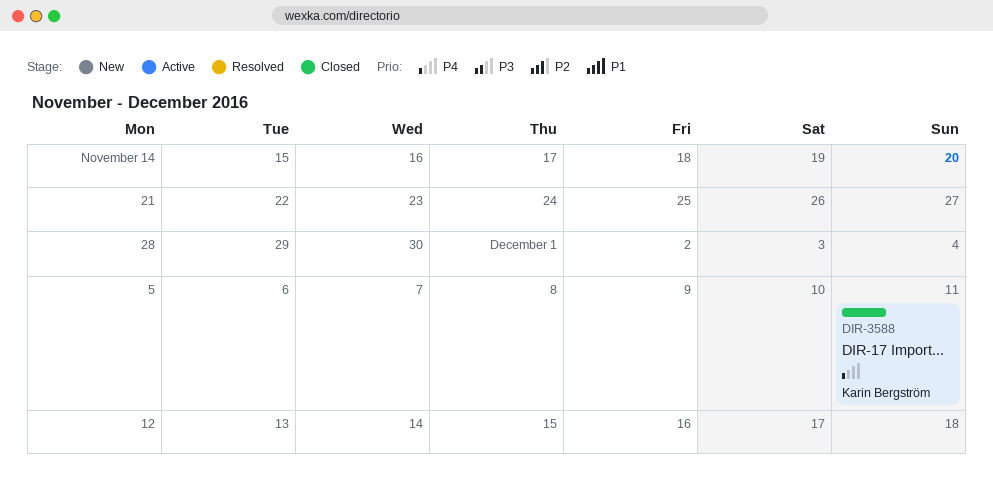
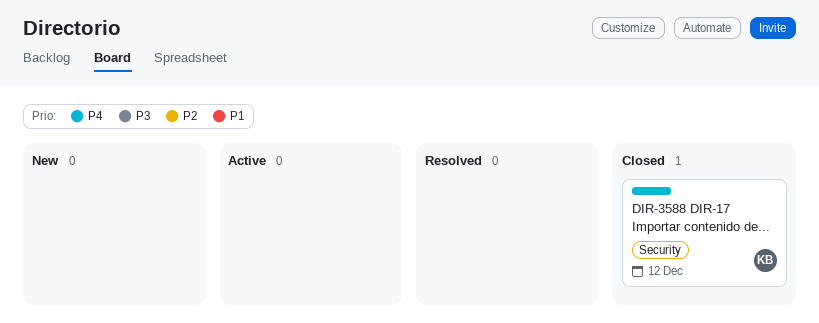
DIR-3588, due: Dec 11 -> Dec 12

